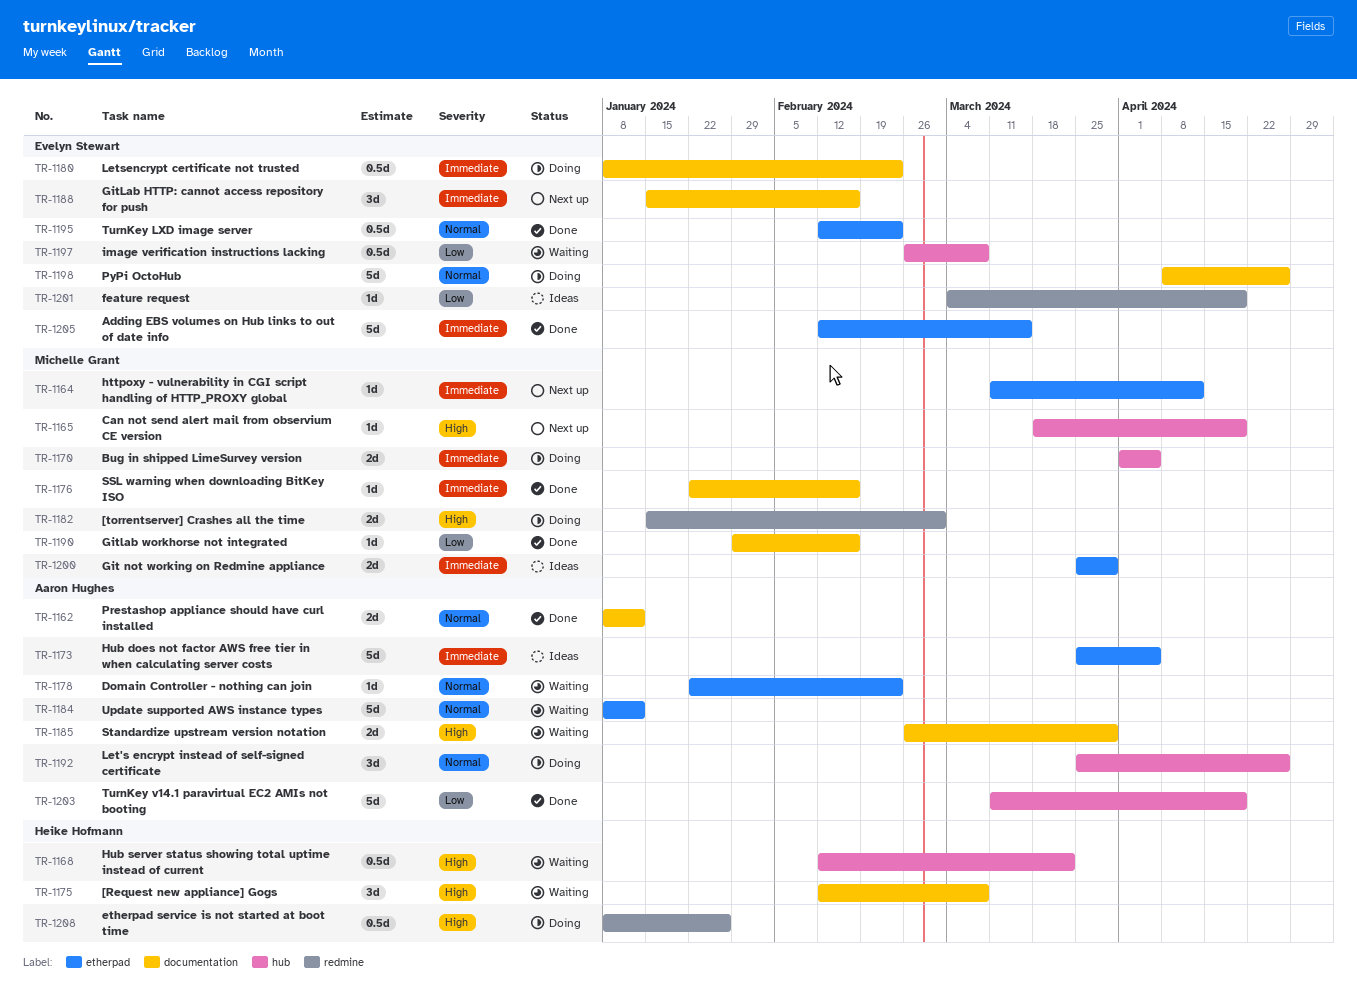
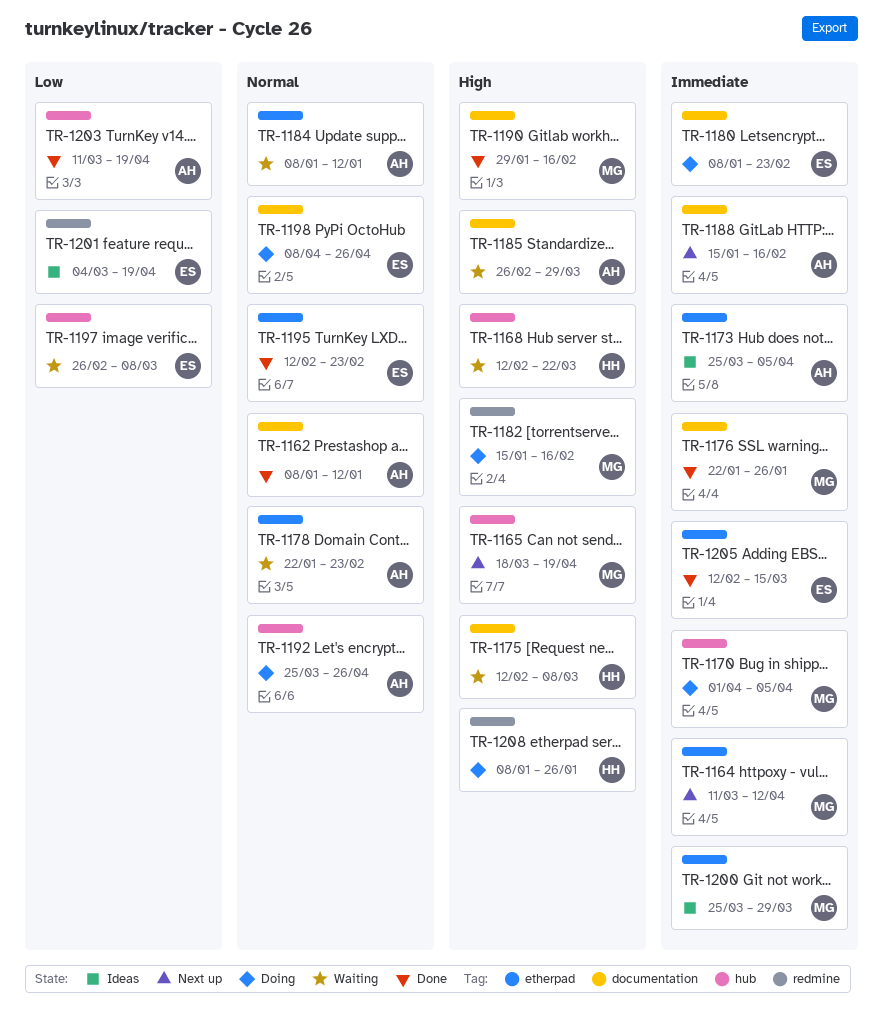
TR-1176, due: Feb 16 -> Jan 26
TR-1182, due: Mar 1 -> Feb 16
TR-1188, owner: Evelyn Stewart -> Aaron Hughes
TR-1190, priority: Low -> High

